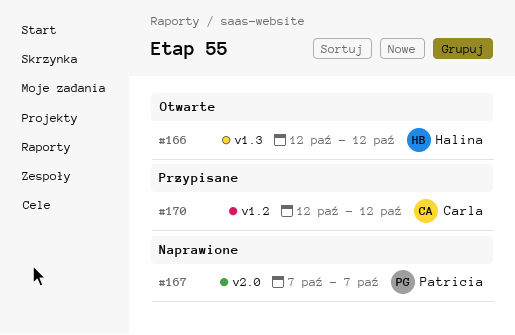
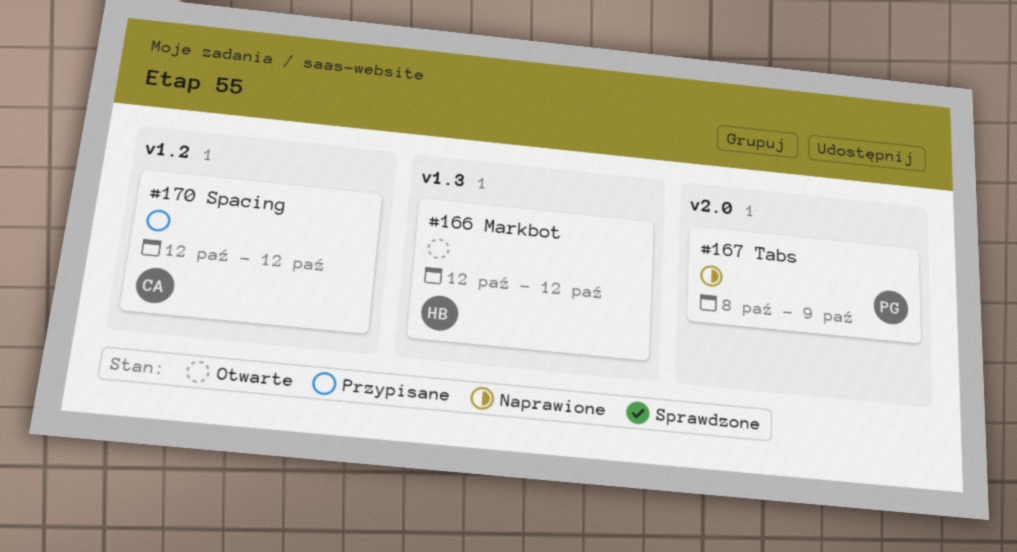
#167, start: Oct 7 -> Oct 8
#167, due: Oct 7 -> Oct 9

